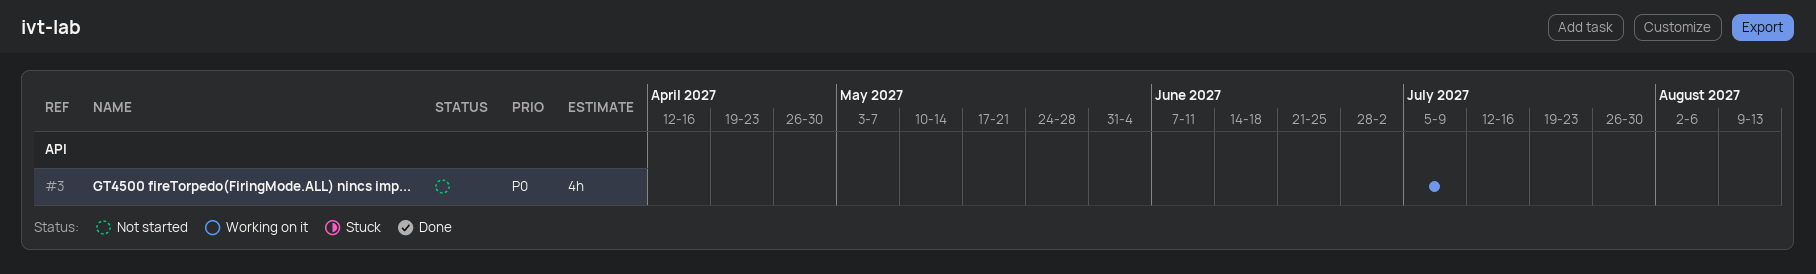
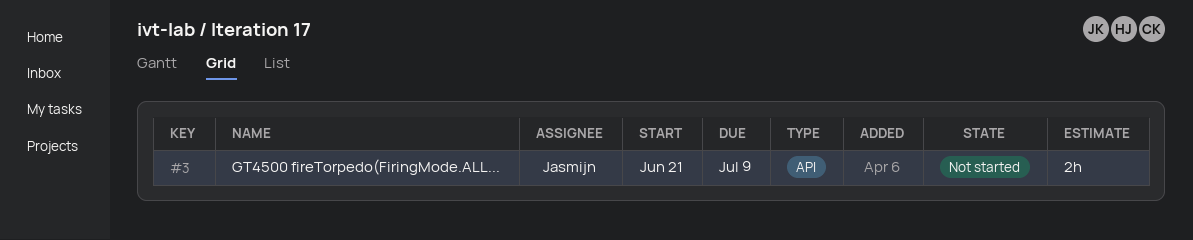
#3, estimate: 4h -> 2h
#3, start: Jul 5 -> Jun 21

